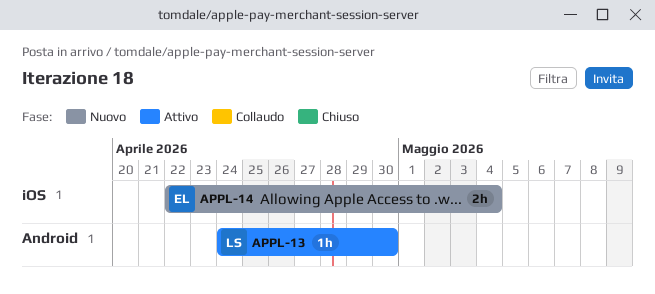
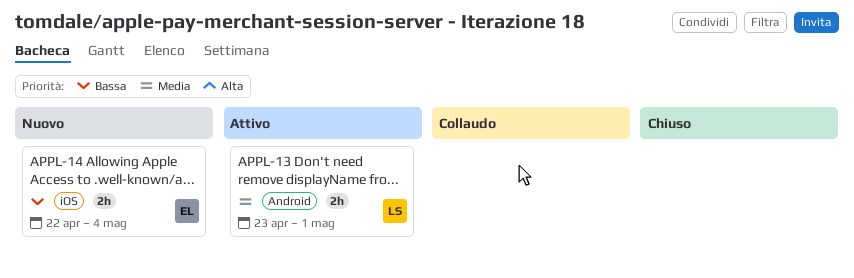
APPL-13, estimate: 1h -> 2h
APPL-13, start: Apr 24 -> Apr 23
APPL-13, due: Apr 30 -> May 1

